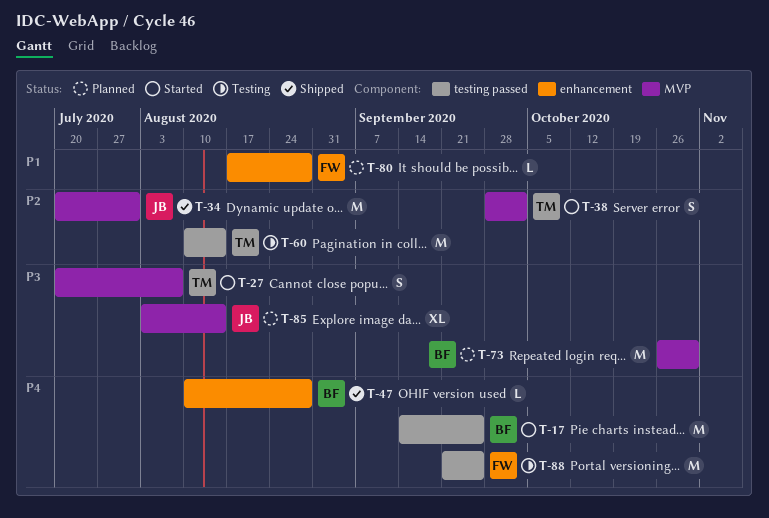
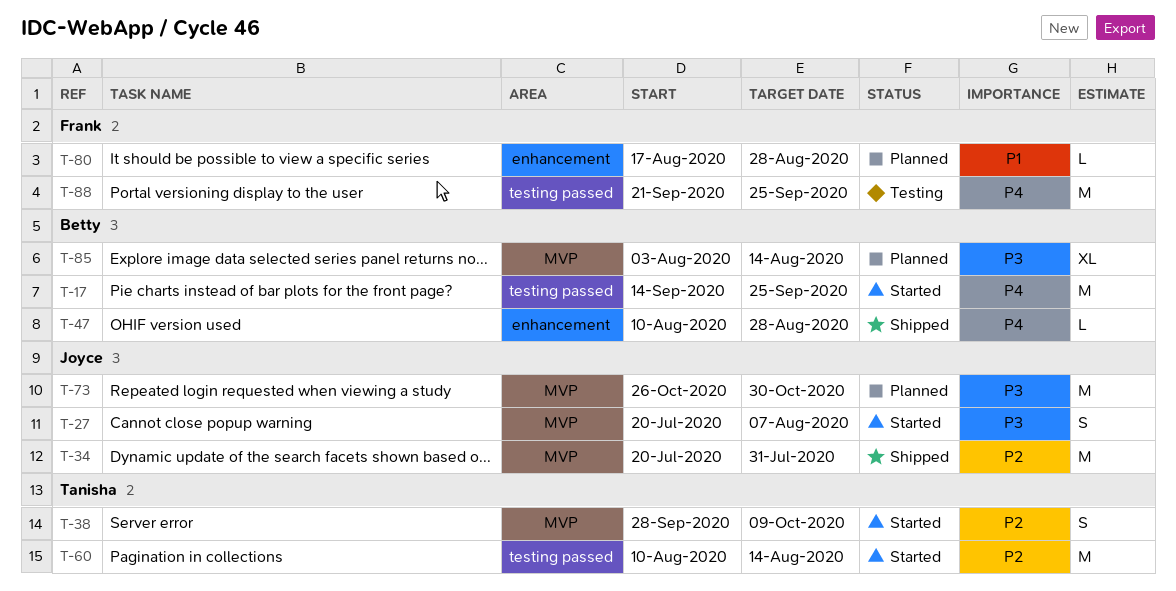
T-27, owner: Tanisha -> Joyce
T-38, due: Oct 2 -> Oct 9
T-60, status: Testing -> Started
T-73, owner: Betty -> Joyce
T-85, owner: Joyce -> Betty

